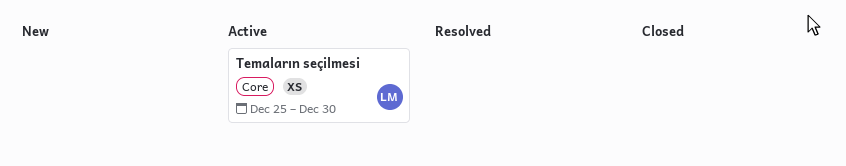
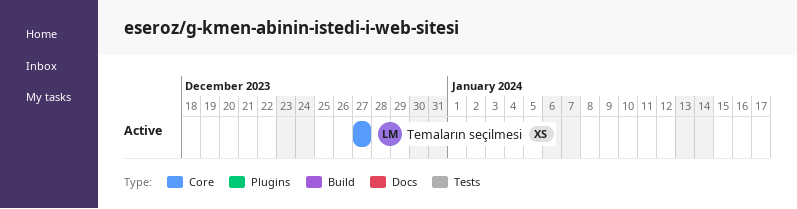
Temaların seçilmesi, start: Dec 25 -> Dec 27
Temaların seçilmesi, due: Dec 30 -> Dec 27

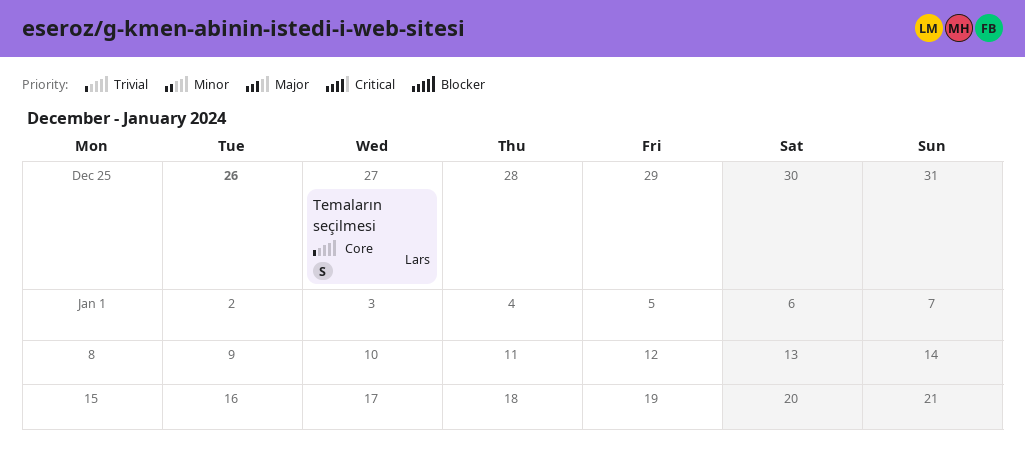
Temaların seçilmesi, estimate: XS -> S

